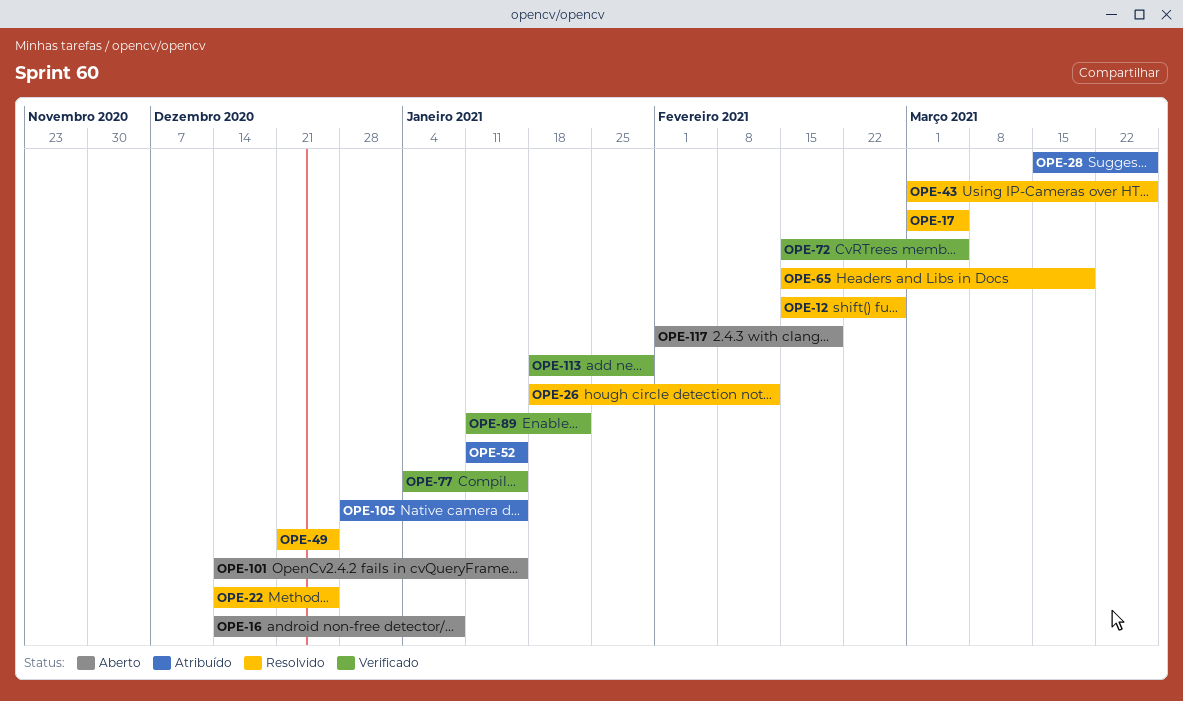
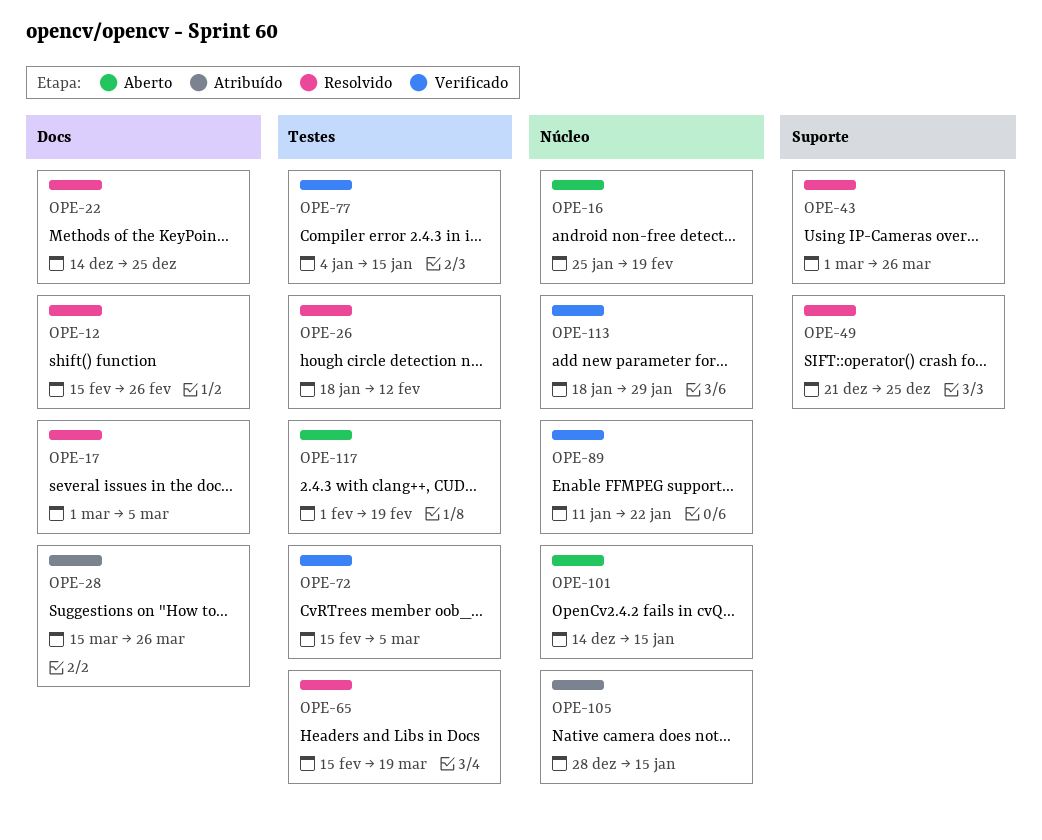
OPE-16, start: Dec 14 -> Jan 25
OPE-16, due: Jan 8 -> Feb 19
OPE-52: present -> none

